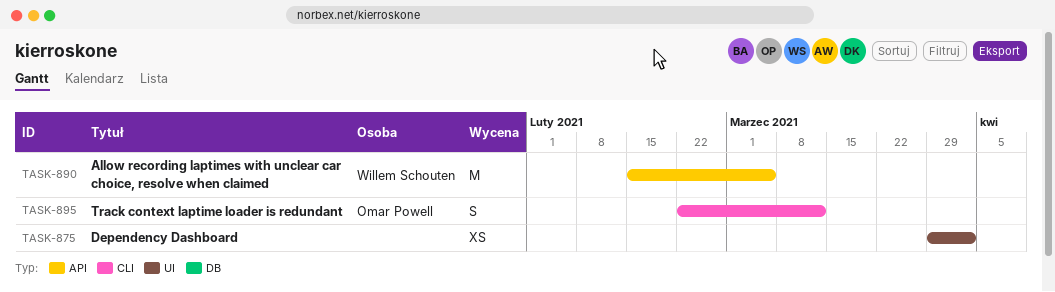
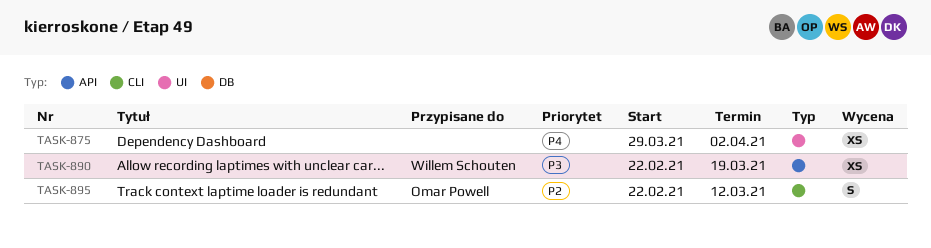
TASK-890, estimate: M -> XS
TASK-890, start: Feb 15 -> Feb 22
TASK-890, due: Mar 5 -> Mar 19

